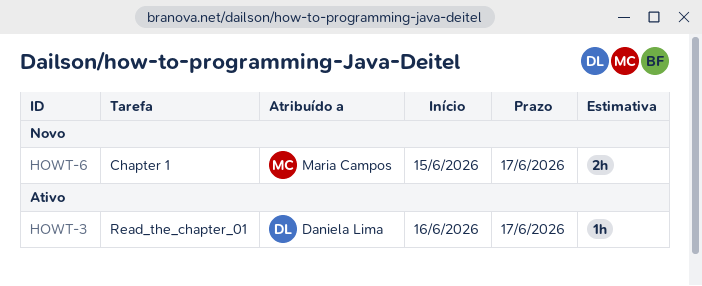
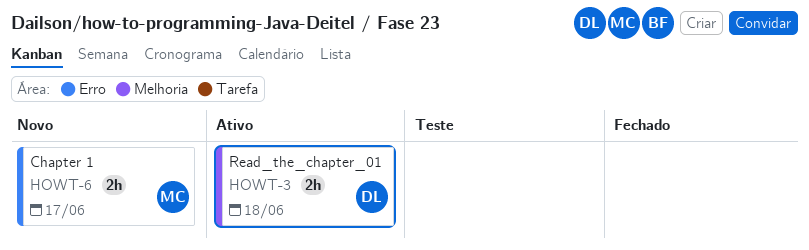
HOWT-3, estimate: 1h -> 2h
HOWT-3, due: Jun 17 -> Jun 18

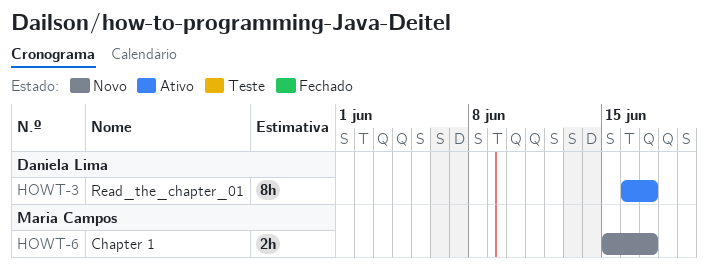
HOWT-3, estimate: 2h -> 8h
HOWT-3, due: Jun 18 -> Jun 17

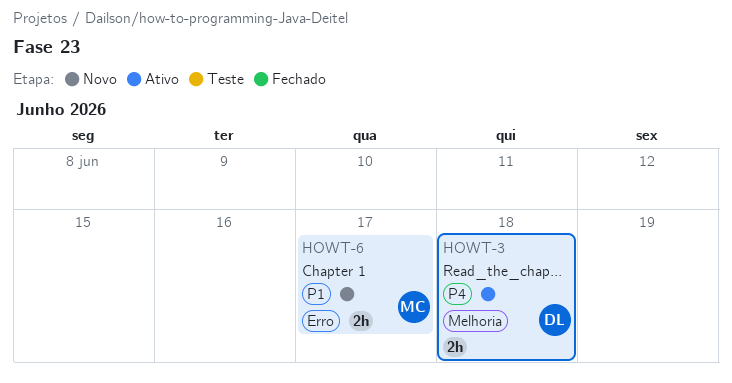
HOWT-3, estimate: 8h -> 2h
HOWT-3, due: Jun 17 -> Jun 18

